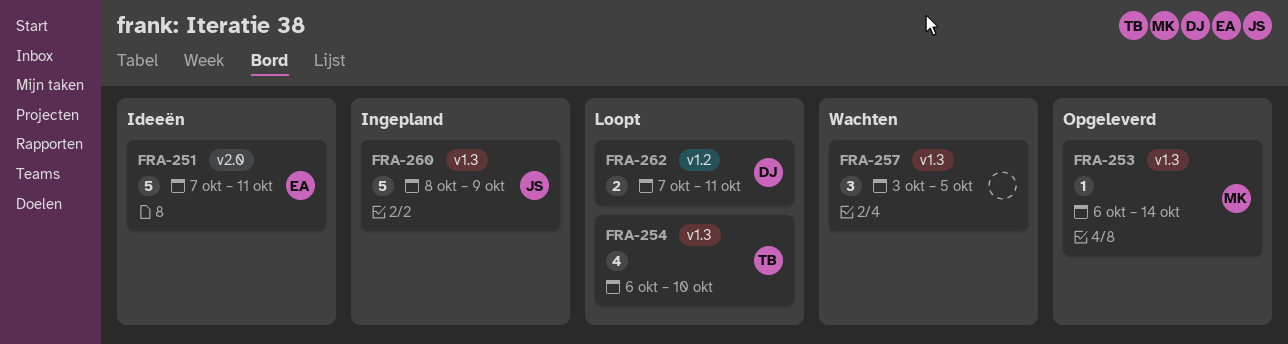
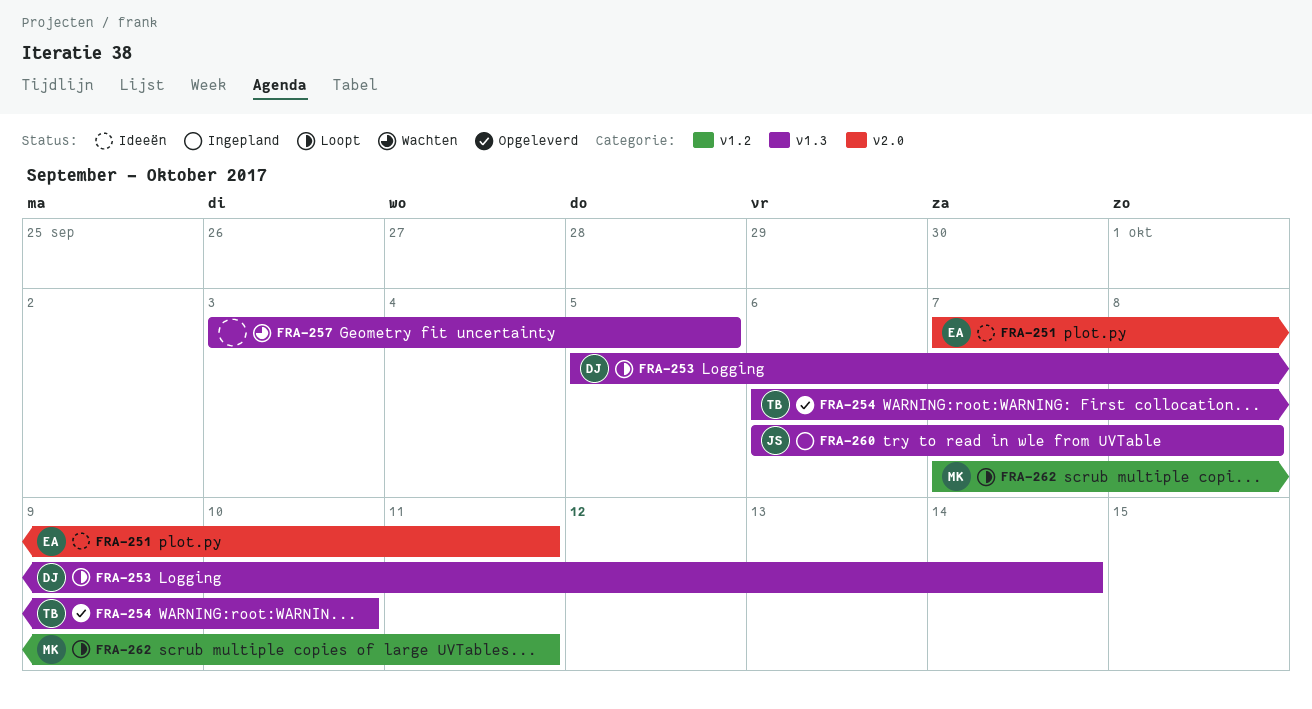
FRA-253, status: Opgeleverd -> Loopt
FRA-253, owner: MK -> DJ
FRA-253, start: Oct 6 -> Oct 5
FRA-254, status: Loopt -> Opgeleverd
FRA-260, start: Oct 8 -> Oct 6
FRA-260, due: Oct 9 -> Oct 8
FRA-262, owner: DJ -> MK

